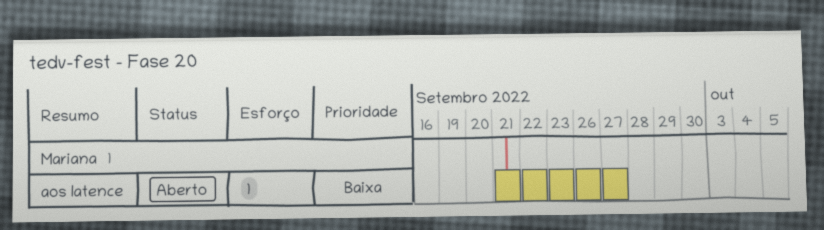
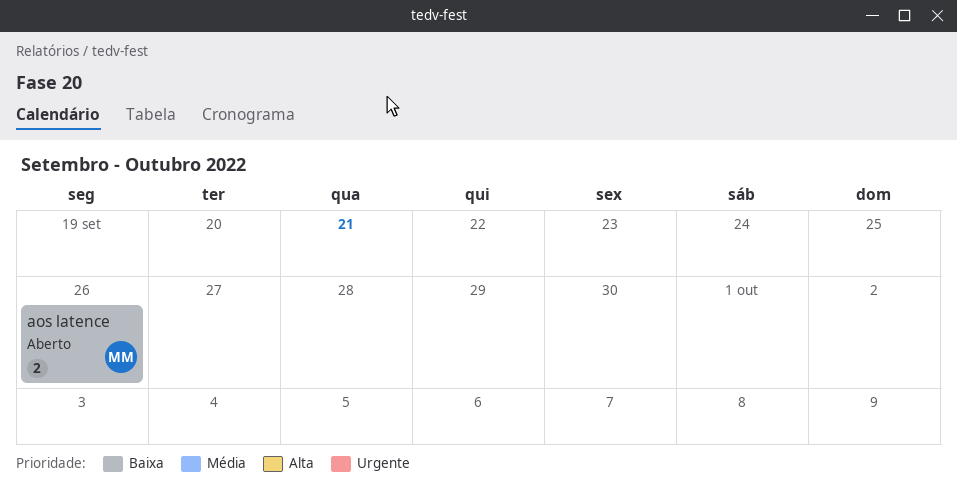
aos latence, estimate: 1 -> 2
aos latence, due: Sep 27 -> Sep 26

